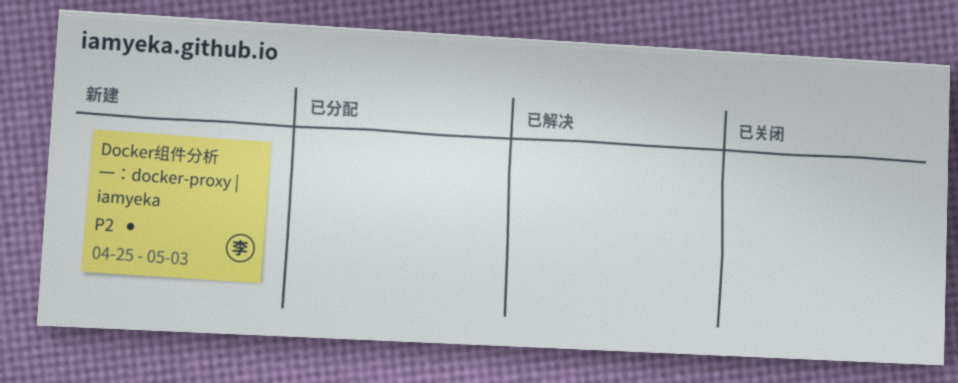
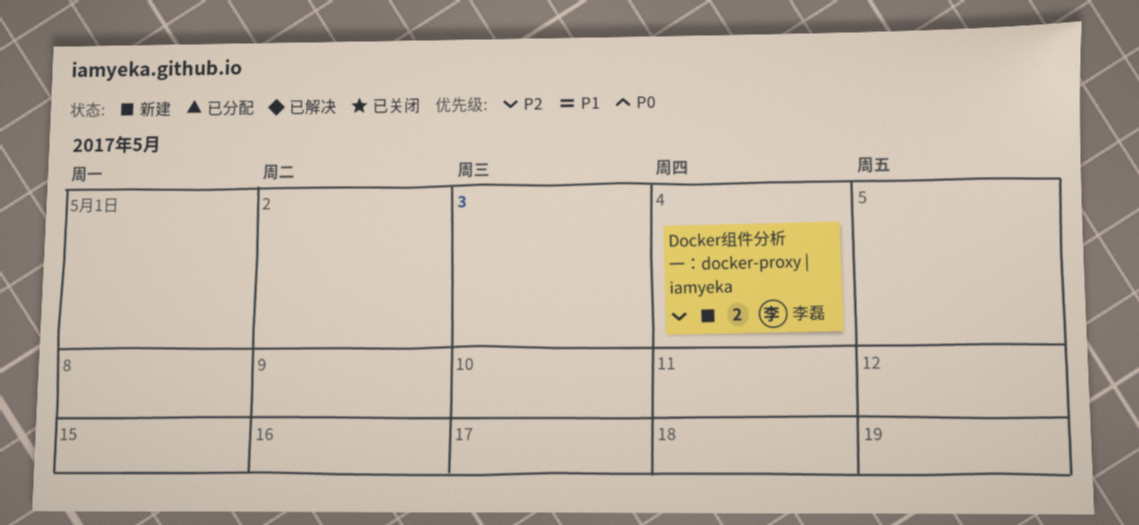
Docker组件分析一：docker-proxy | iamyeka, estimate: 1 -> 2
Docker组件分析一：docker-proxy | iamyeka, due: May 3 -> May 4

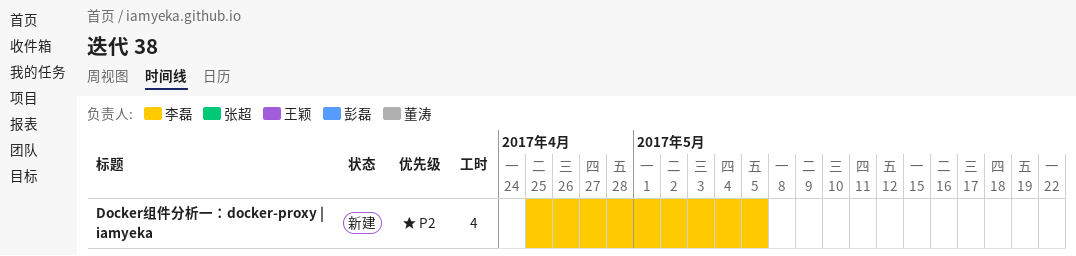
Docker组件分析一：docker-proxy | iamyeka, estimate: 2 -> 4
Docker组件分析一：docker-proxy | iamyeka, due: May 4 -> May 5

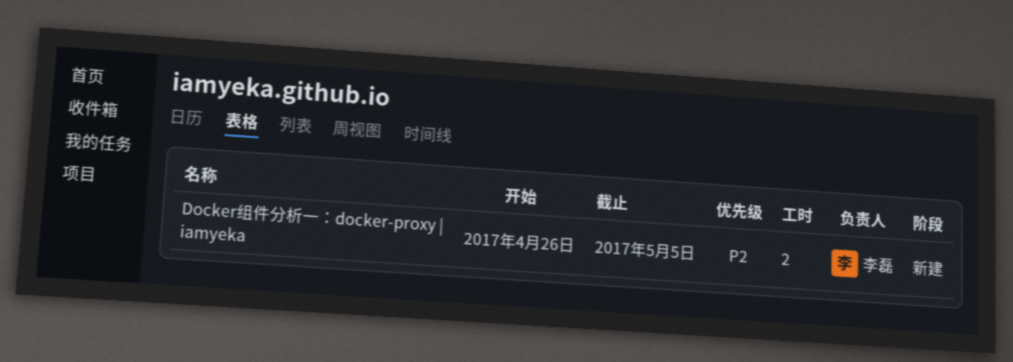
Docker组件分析一：docker-proxy | iamyeka, estimate: 4 -> 2
Docker组件分析一：docker-proxy | iamyeka, start: Apr 25 -> Apr 26

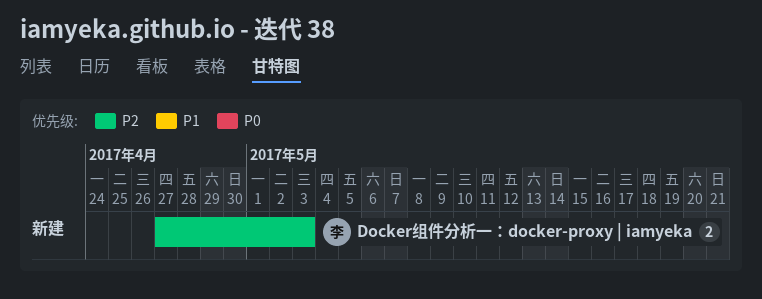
Docker组件分析一：docker-proxy | iamyeka, start: Apr 26 -> Apr 27
Docker组件分析一：docker-proxy | iamyeka, due: May 5 -> May 3

